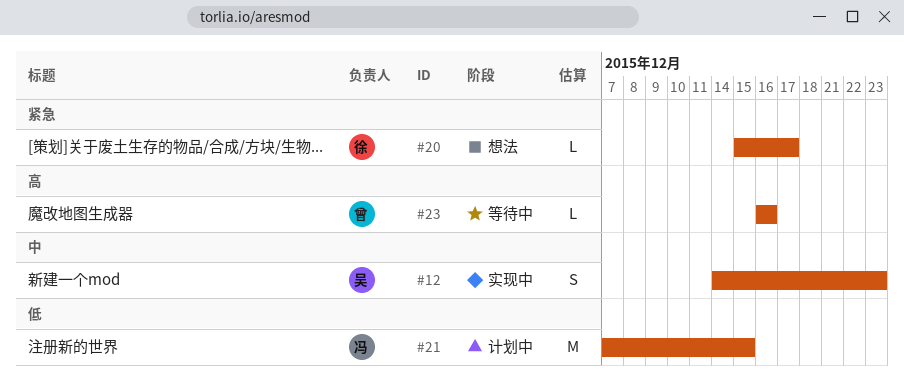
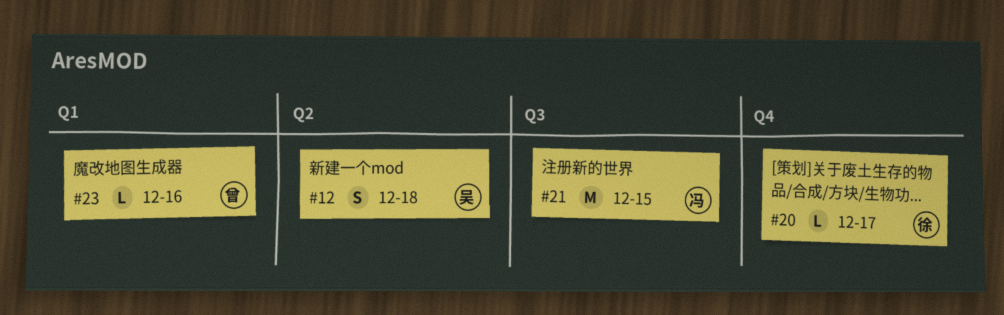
#12, due: Dec 23 -> Dec 18

